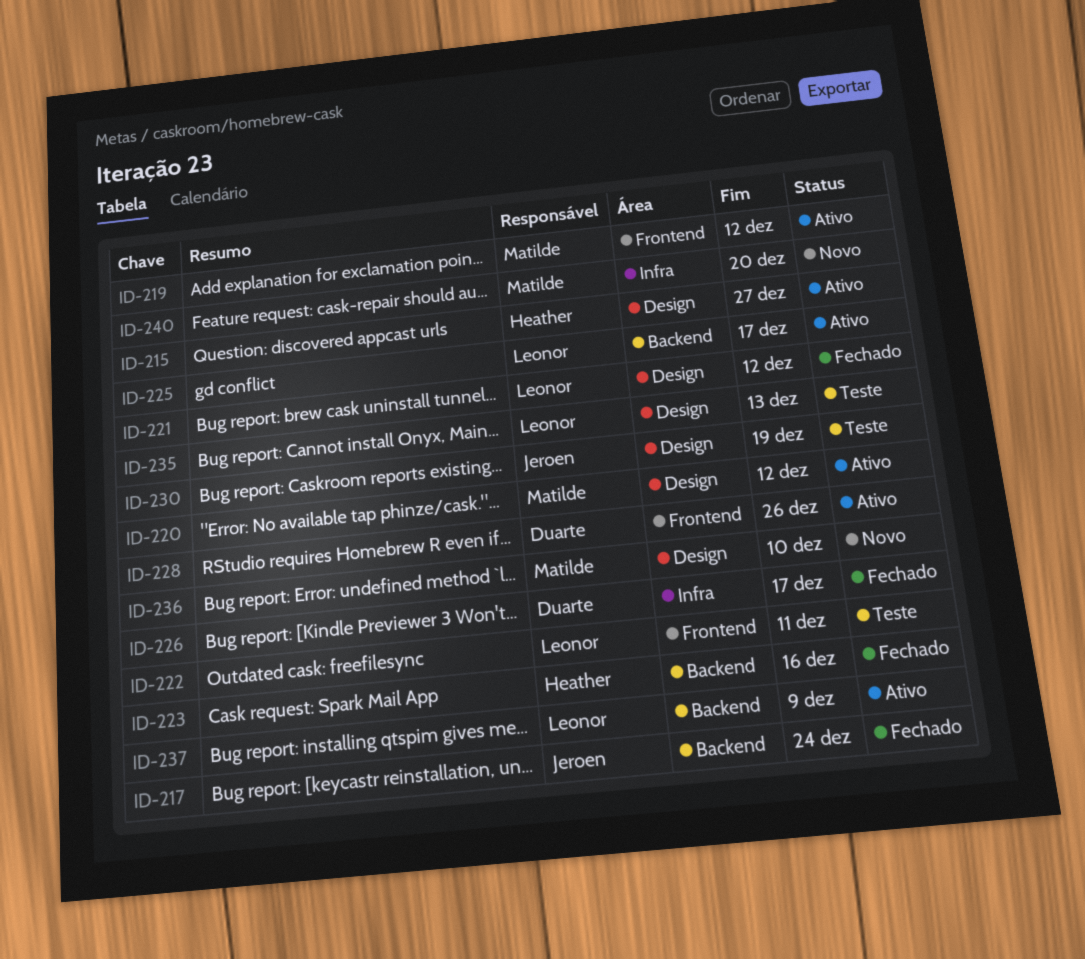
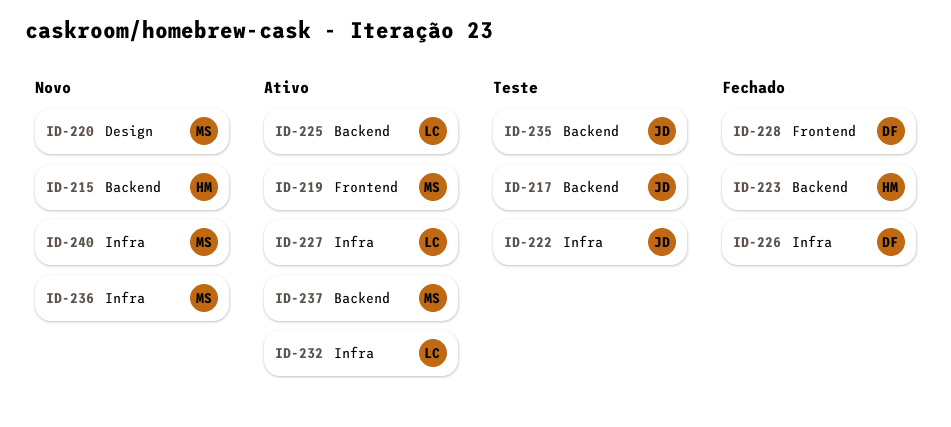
ID-215, status: Ativo -> Novo
ID-215, label: Design -> Backend
ID-217, status: Fechado -> Teste
ID-220, status: Ativo -> Novo
ID-221: present -> none
ID-222, owner: Leonor -> Jeroen
ID-222, label: Frontend -> Infra
ID-227: none -> present
ID-228, status: Ativo -> Fechado
ID-230: present -> none
ID-232: none -> present
ID-235, owner: Leonor -> Jeroen
ID-235, label: Design -> Backend
ID-236, label: Design -> Infra
ID-237, owner: Leonor -> Matilde

